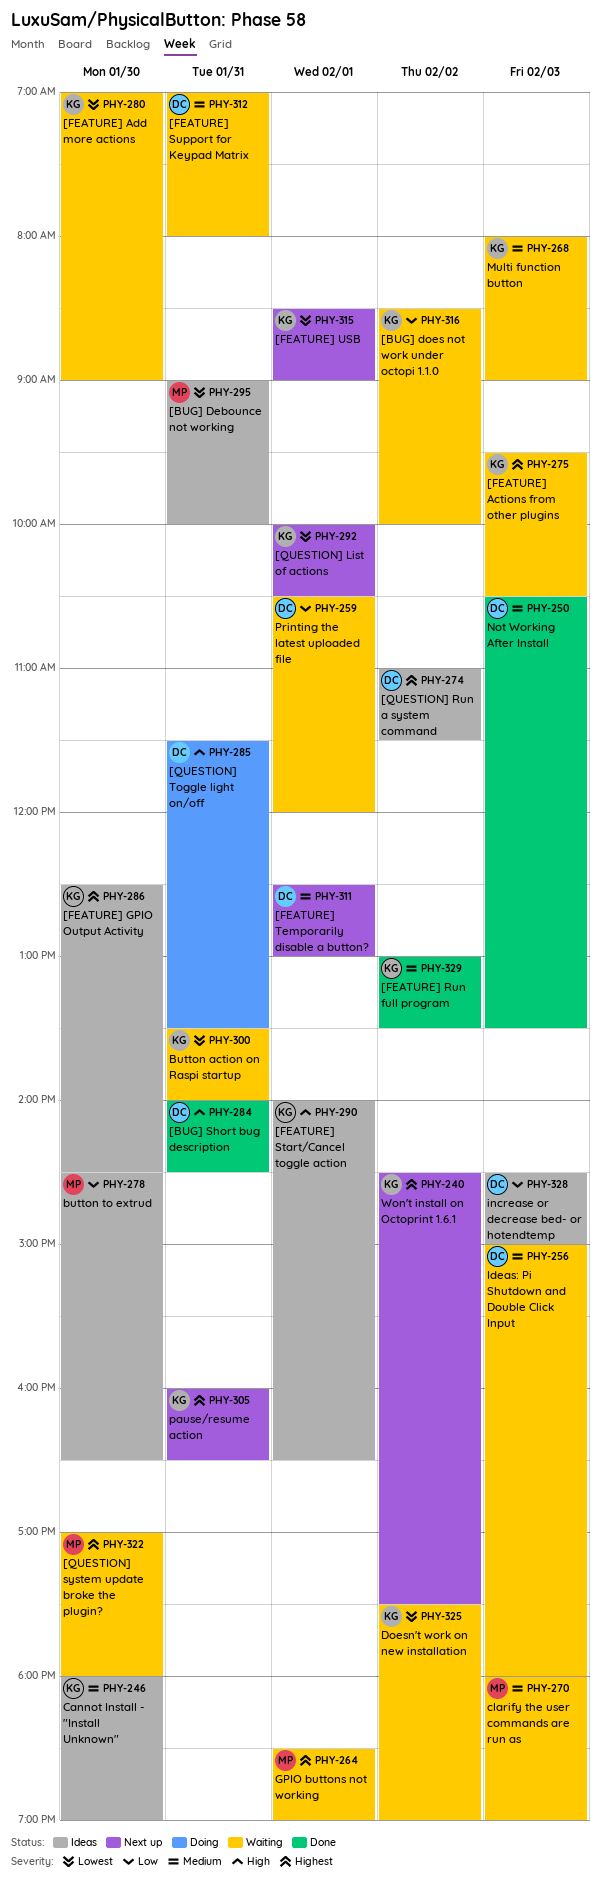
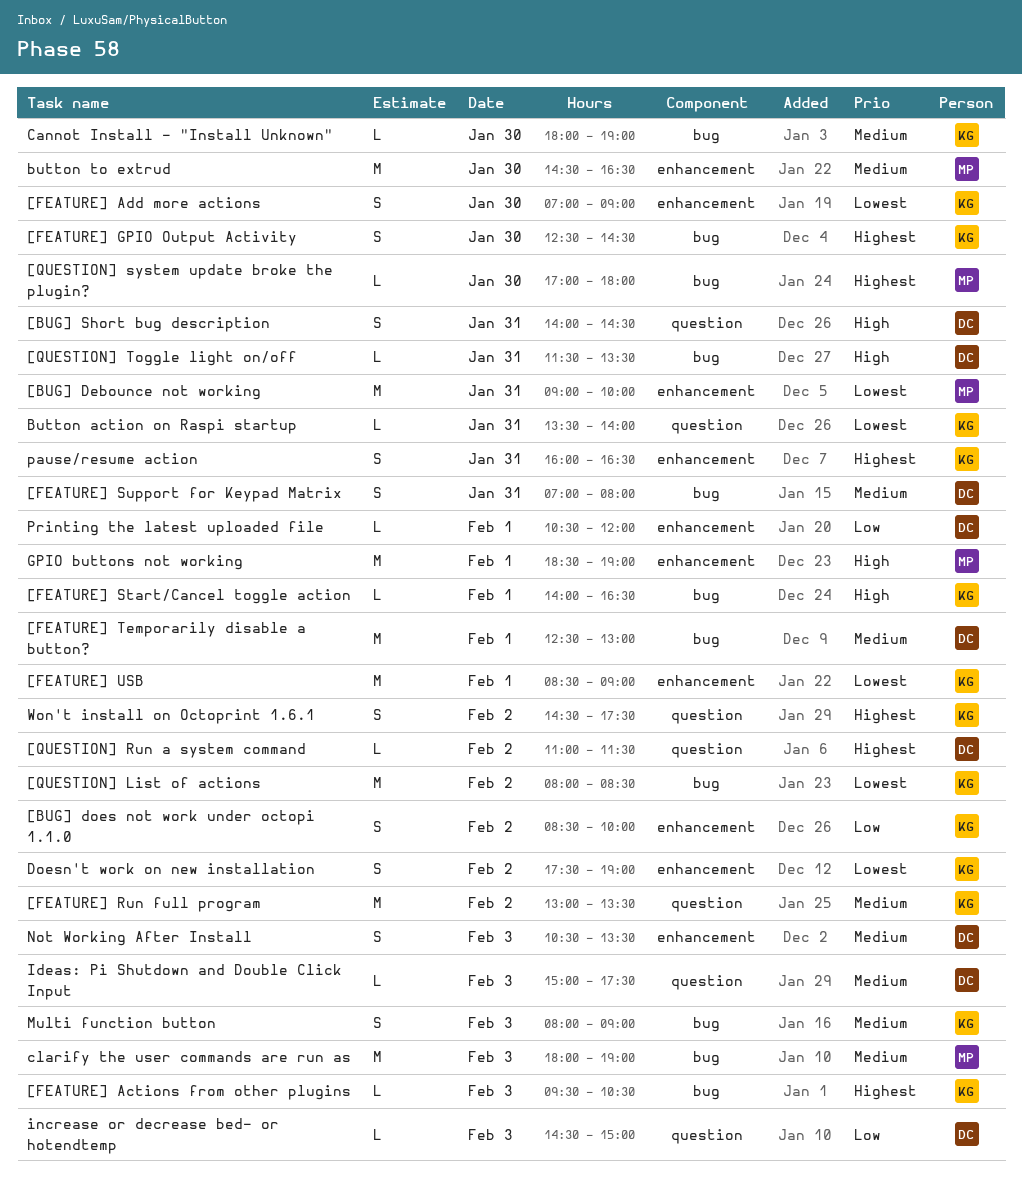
[QUESTION] List of actions, day: Feb 1 -> Feb 2
[QUESTION] List of actions, begins: 10:00 -> 08:00
[QUESTION] List of actions, ends: 10:30 -> 08:30
button to extrud, priority: Low -> Medium
GPIO buttons not working, priority: Highest -> High
Ideas: Pi Shutdown and Double Click Input, ends: 18:00 -> 17:30

